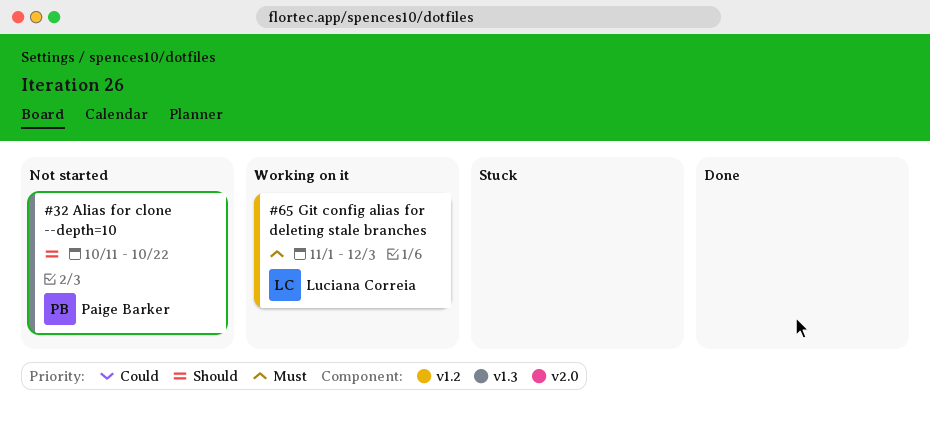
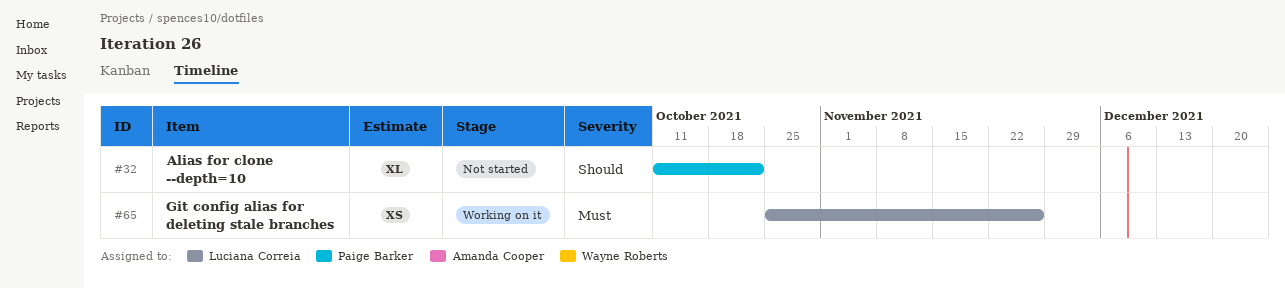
#65, start: Nov 1 -> Oct 25
#65, due: Dec 3 -> Nov 26

